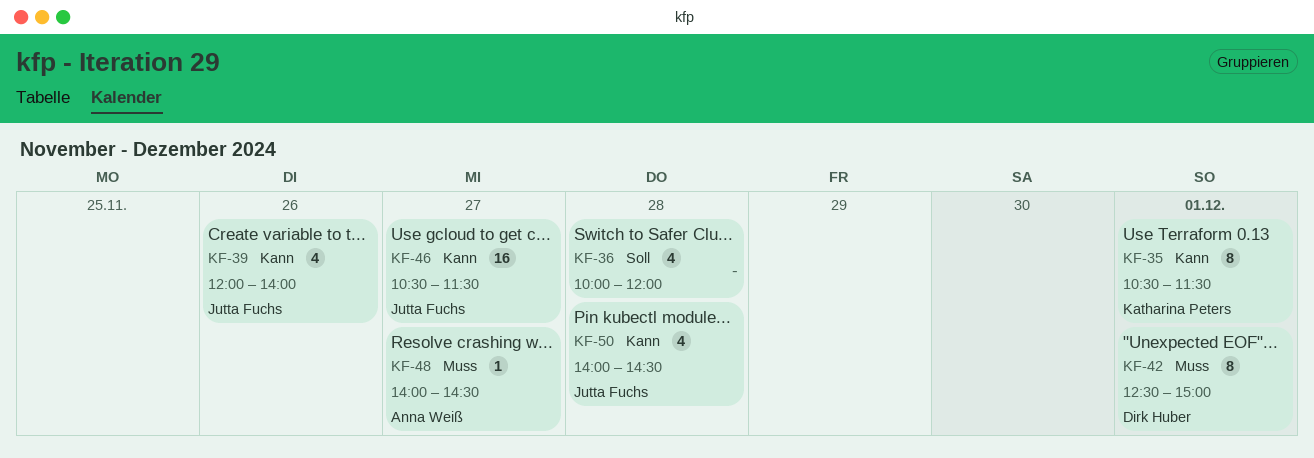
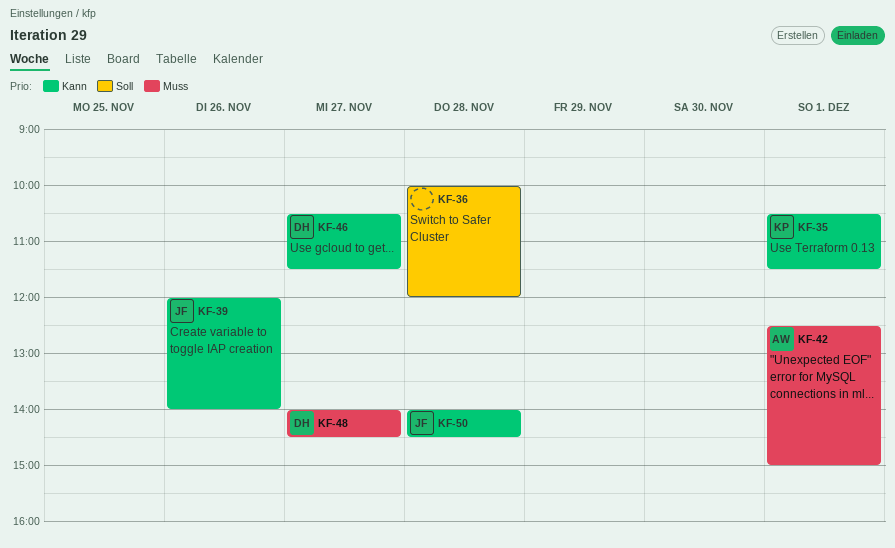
KF-42, owner: Dirk Huber -> Anna Weiß
KF-46, owner: Jutta Fuchs -> Dirk Huber
KF-48, owner: Anna Weiß -> Dirk Huber

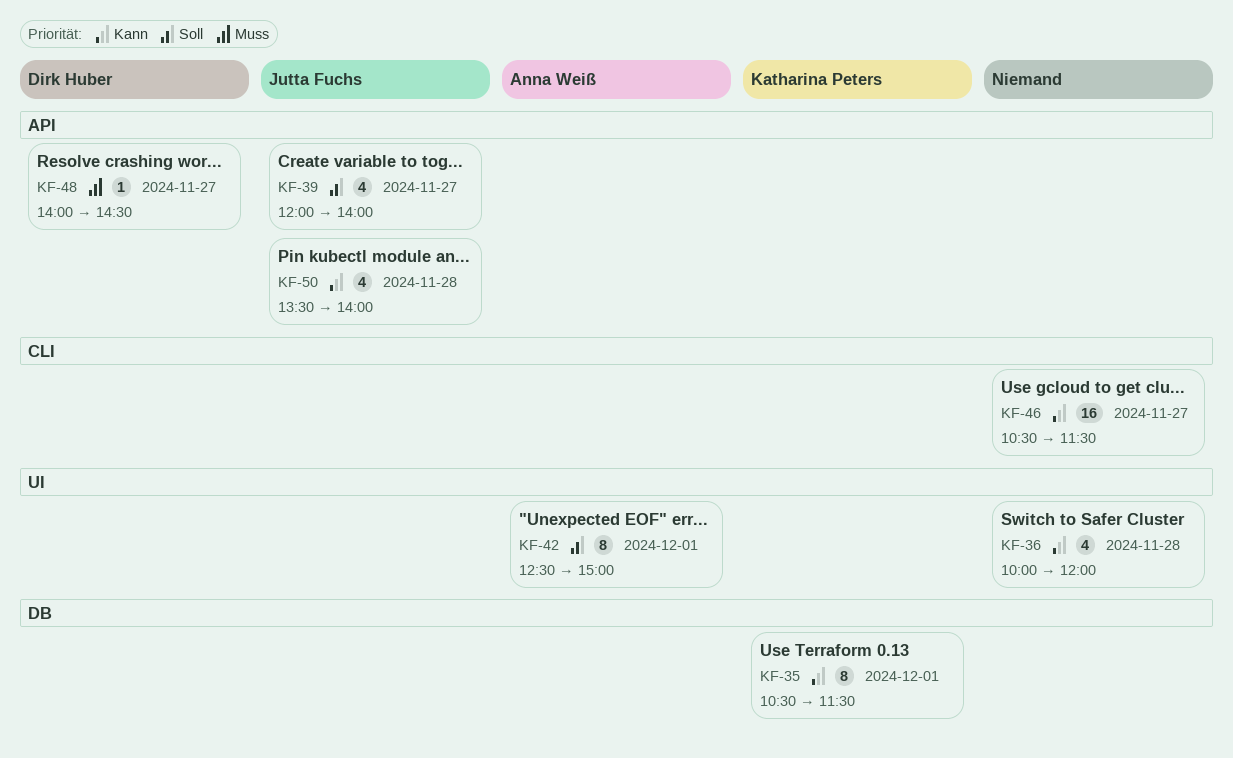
KF-36, priority: Soll -> Kann
KF-39, priority: Kann -> Soll
KF-39, day: Nov 26 -> Nov 27
KF-42, priority: Muss -> Soll
KF-46, owner: Dirk Huber -> none
KF-50, begins: 14:00 -> 13:30
KF-50, ends: 14:30 -> 14:00

